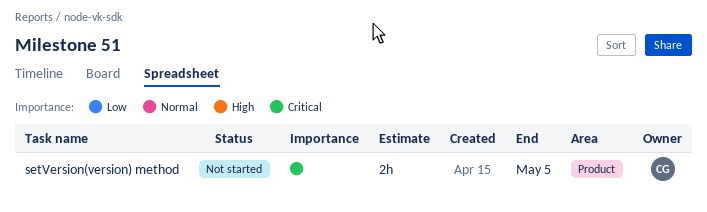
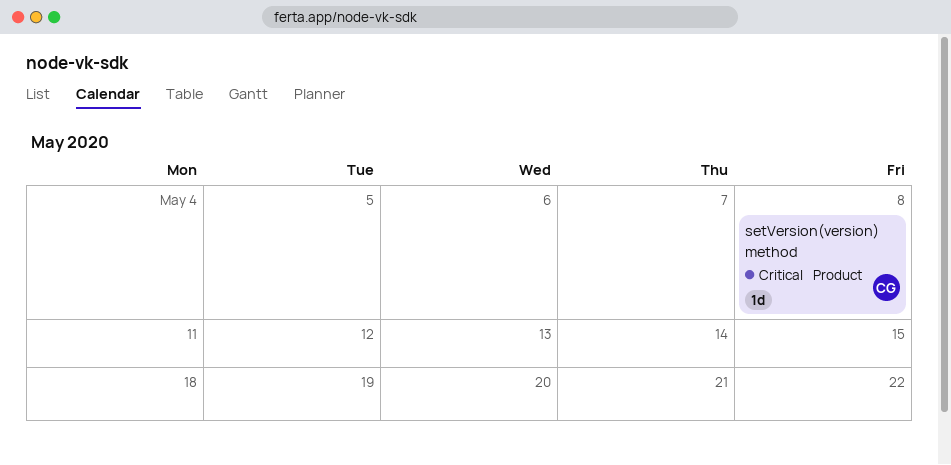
setVersion(version) method, estimate: 2h -> 1d
setVersion(version) method, due: May 5 -> May 8

